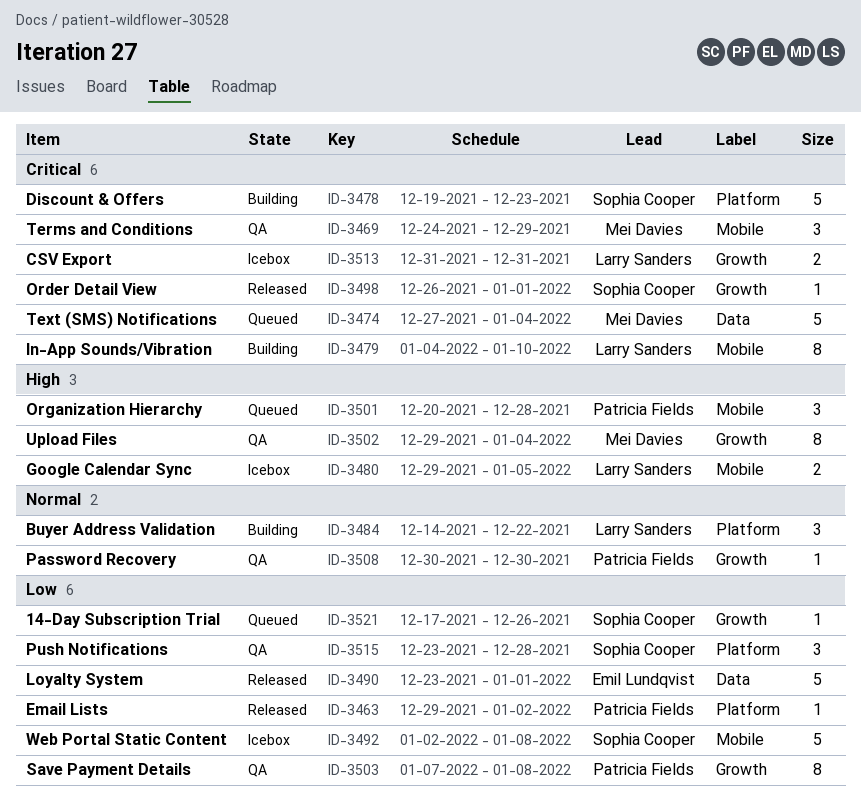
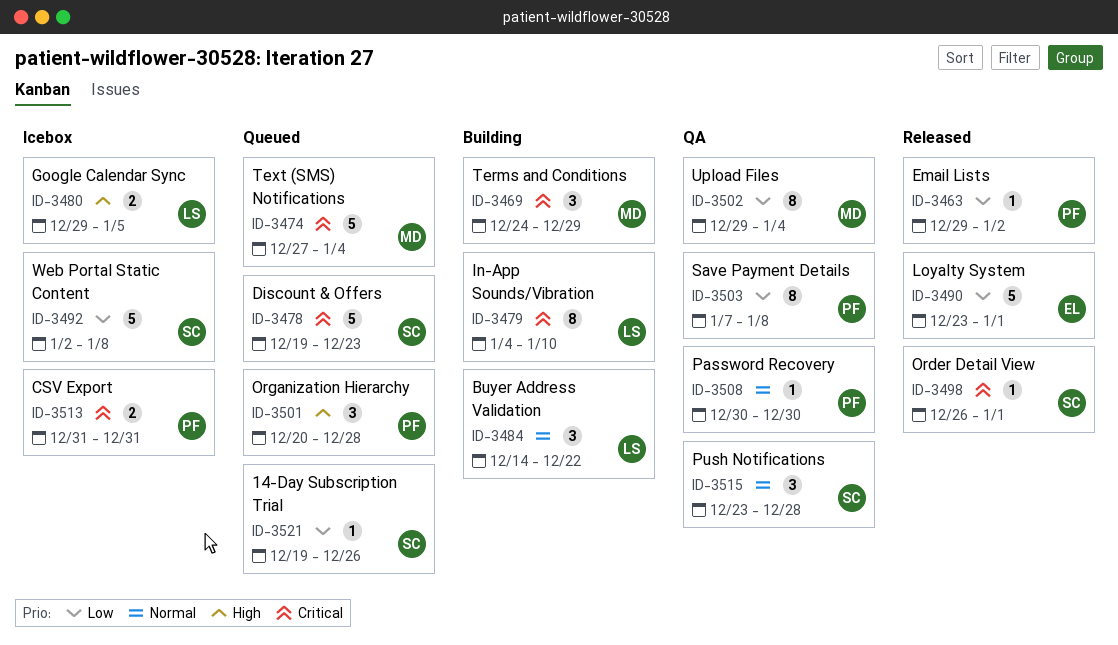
ID-3469, status: QA -> Building
ID-3478, status: Building -> Queued
ID-3502, priority: High -> Low
ID-3513, owner: Larry Sanders -> Patricia Fields
ID-3515, priority: Low -> Normal
ID-3521, start: Dec 17 -> Dec 19

